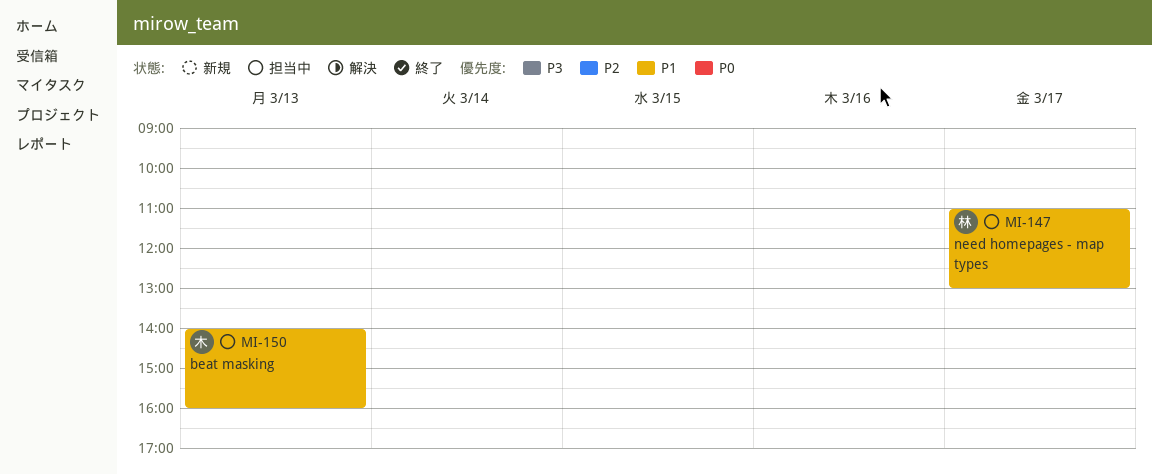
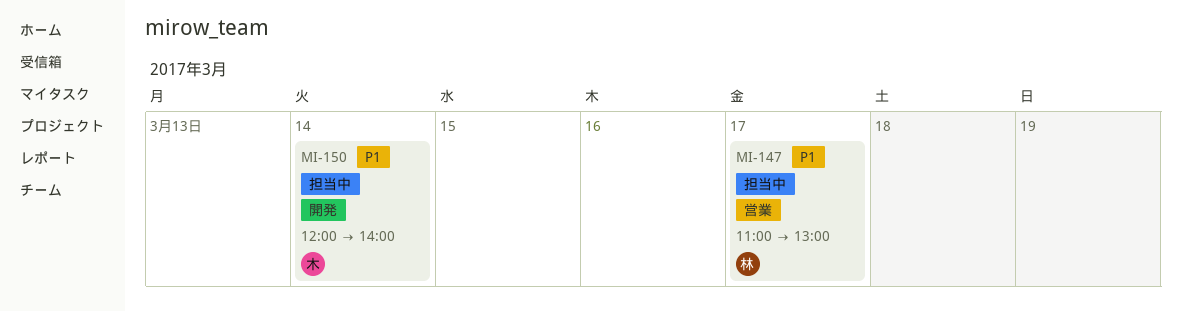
MI-150, day: Mar 13 -> Mar 14
MI-150, begins: 14:00 -> 12:00
MI-150, ends: 16:00 -> 14:00

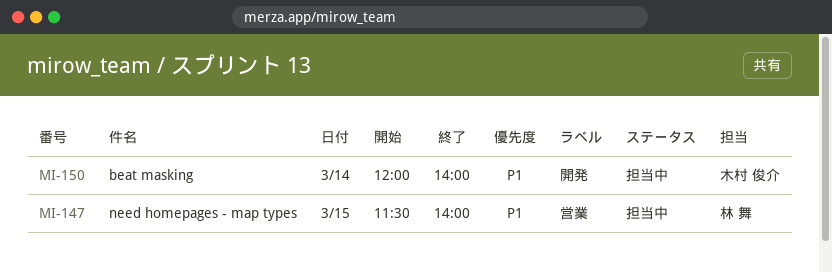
MI-147, day: Mar 17 -> Mar 15
MI-147, begins: 11:00 -> 11:30
MI-147, ends: 13:00 -> 14:00

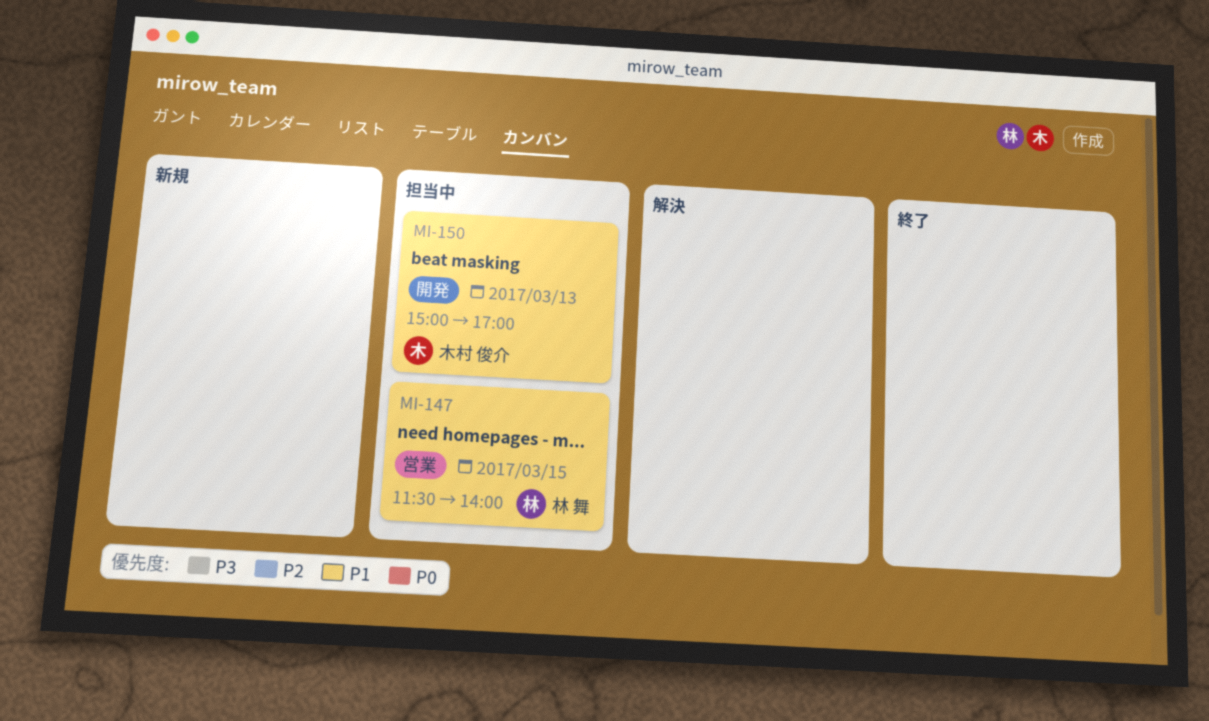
MI-150, day: Mar 14 -> Mar 13
MI-150, begins: 12:00 -> 15:00
MI-150, ends: 14:00 -> 17:00

